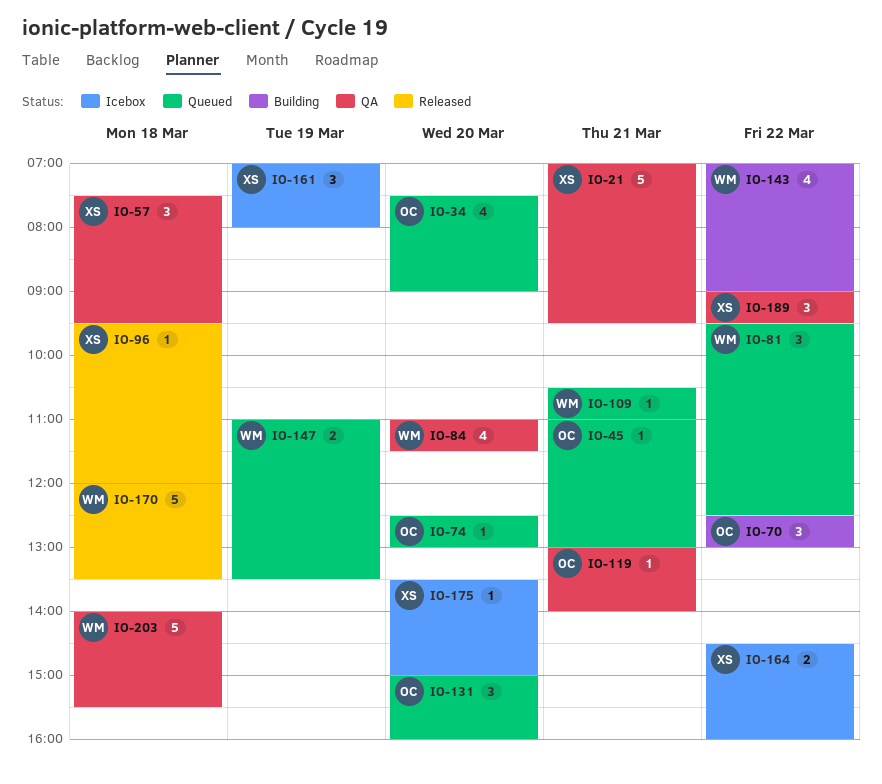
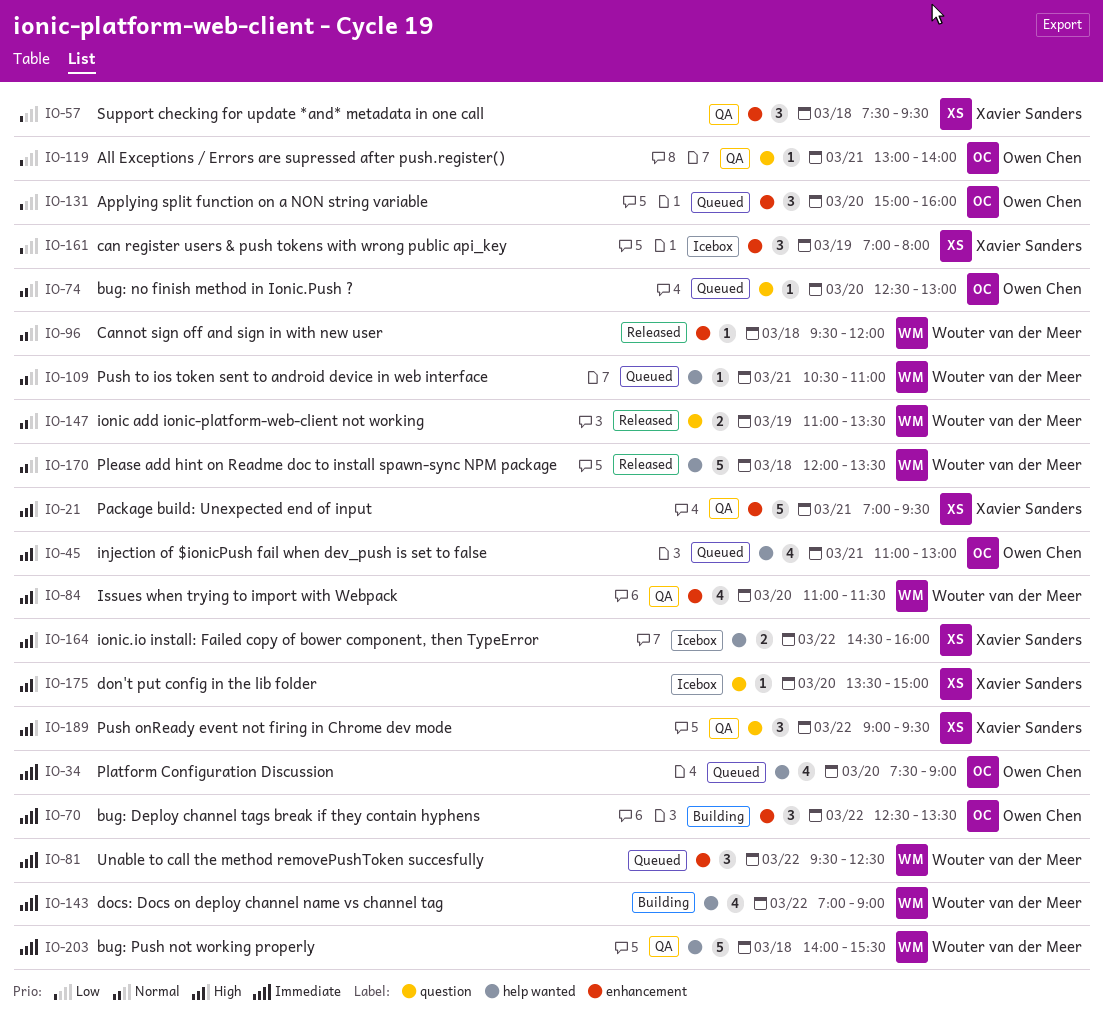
IO-45, estimate: 1 -> 4
IO-70, ends: 13:00 -> 13:30
IO-96, owner: Xavier Sanders -> Wouter van der Meer
IO-147, status: Queued -> Released

